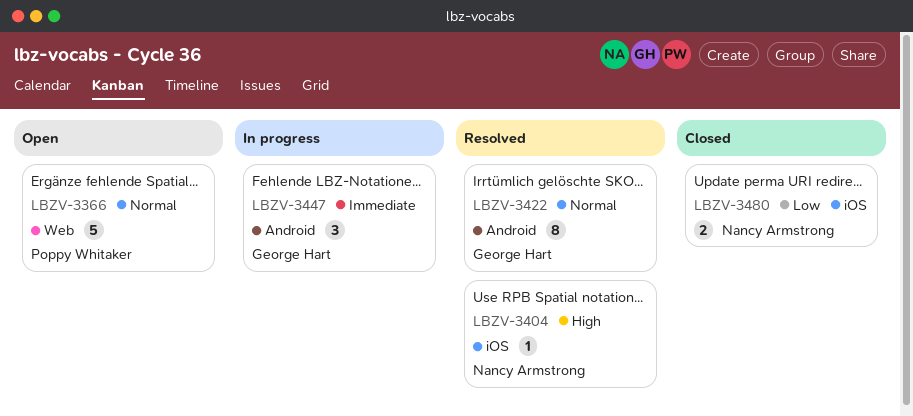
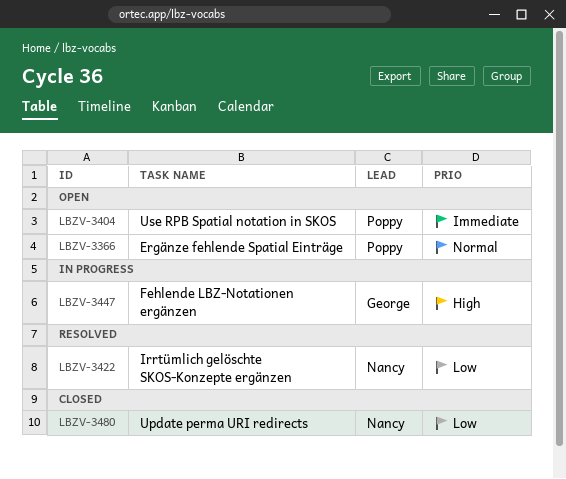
LBZV-3404, status: Resolved -> Open
LBZV-3404, owner: Nancy Armstrong -> Poppy Whitaker
LBZV-3404, priority: High -> Immediate
LBZV-3422, owner: George Hart -> Nancy Armstrong
LBZV-3422, priority: Normal -> Low
LBZV-3447, priority: Immediate -> High

